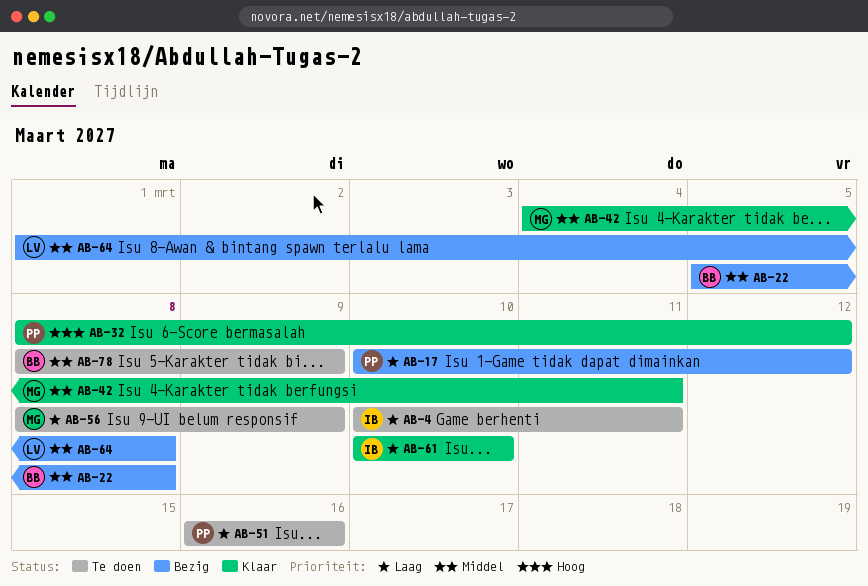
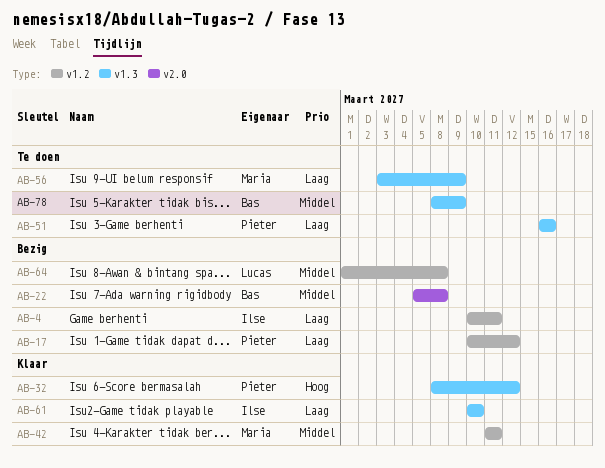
AB-4, status: Te doen -> Bezig
AB-42, start: Mar 4 -> Mar 11
AB-56, start: Mar 8 -> Mar 3

